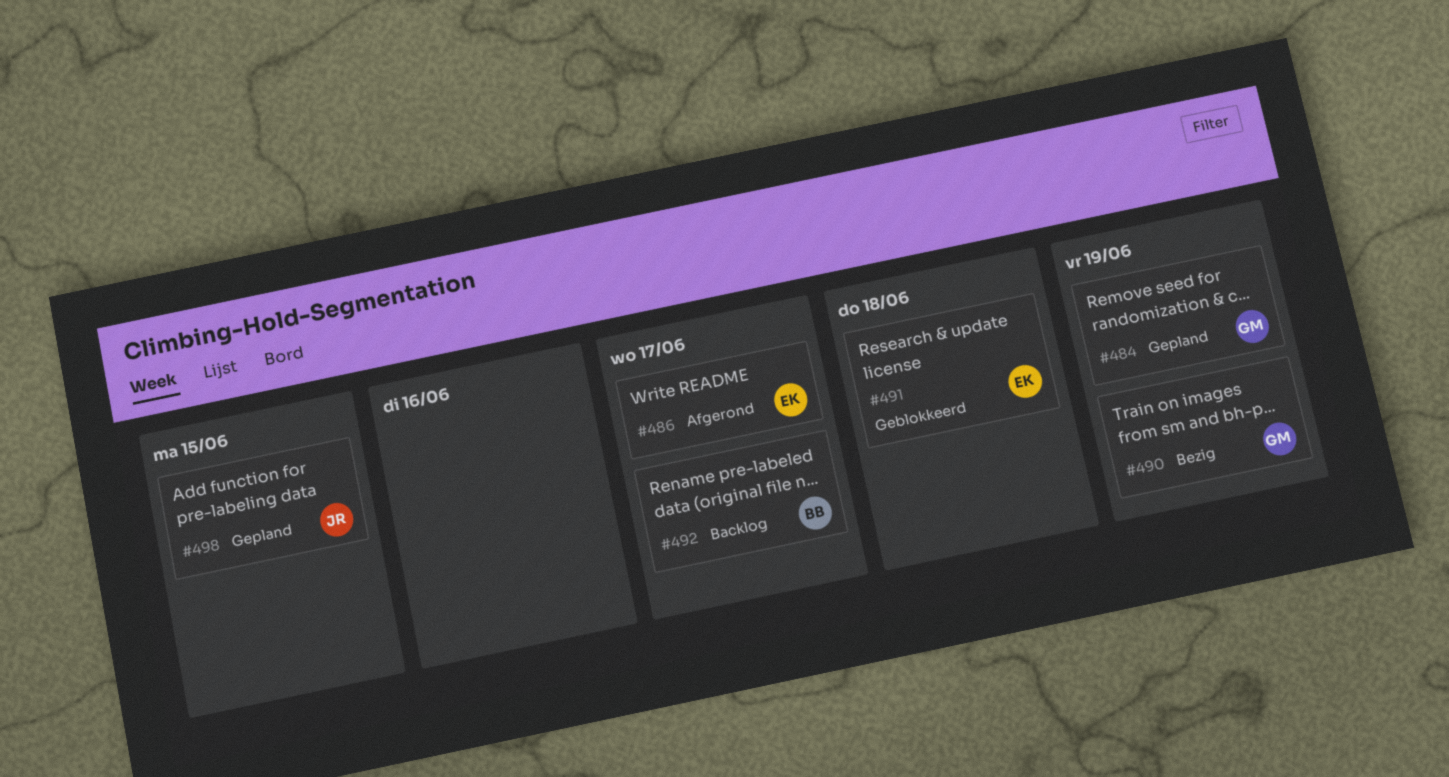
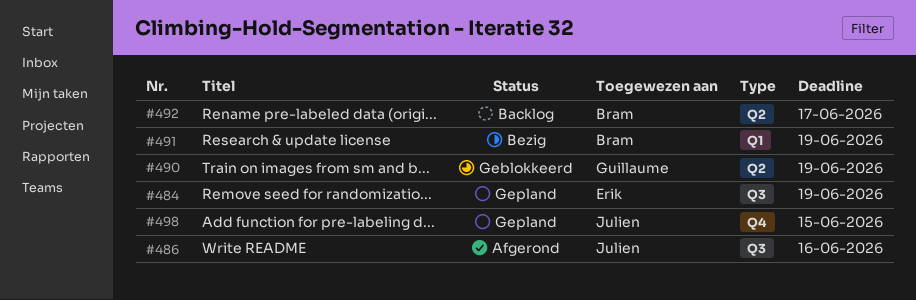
#484, owner: Guillaume -> Erik
#486, owner: Erik -> Julien
#486, due: Jun 17 -> Jun 16
#490, status: Bezig -> Geblokkeerd
#491, status: Geblokkeerd -> Bezig
#491, owner: Erik -> Bram
#491, due: Jun 18 -> Jun 19

